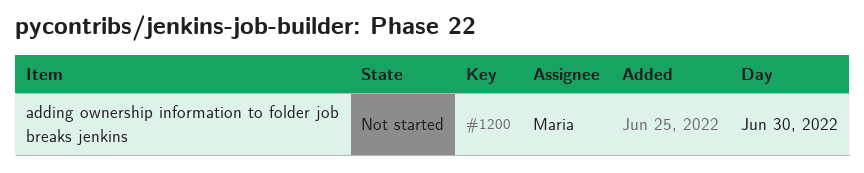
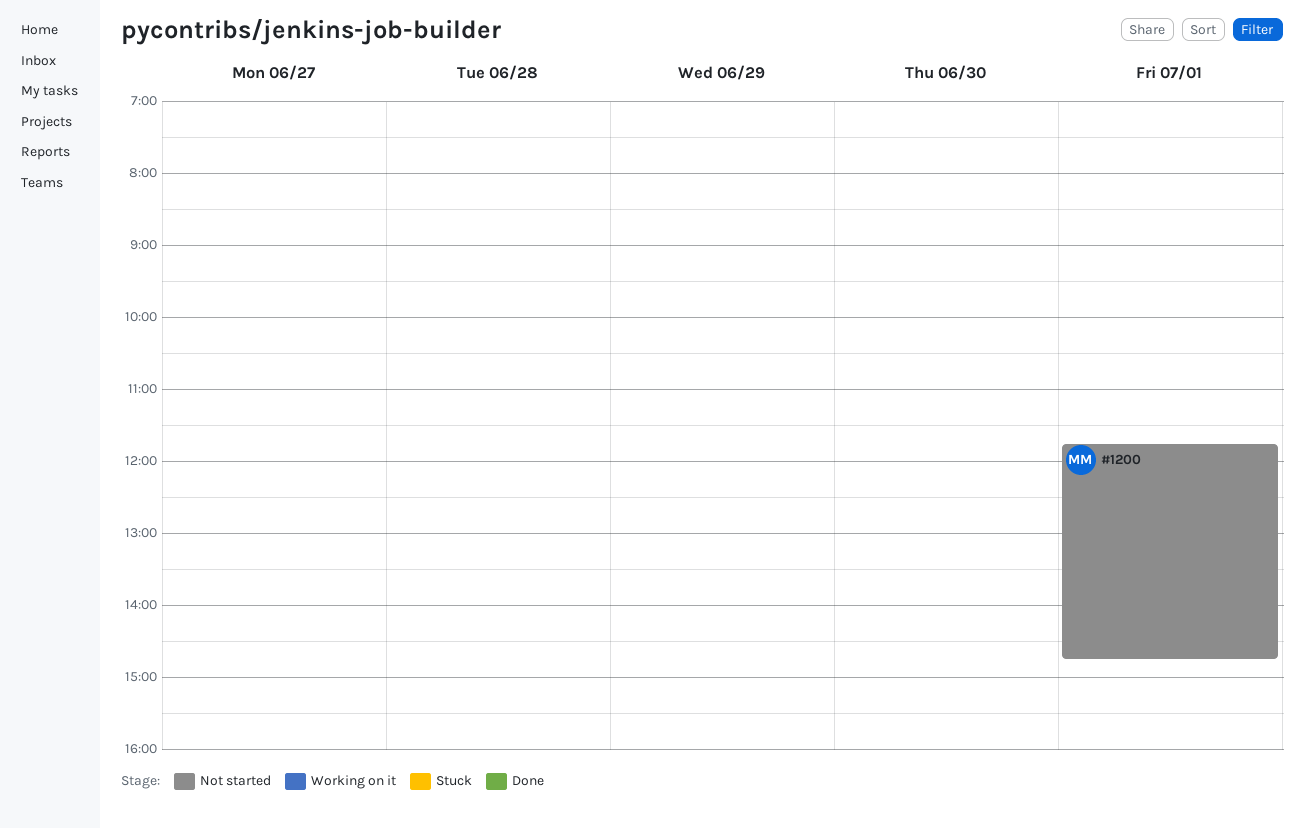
#1200, day: Jun 30 -> Jul 1

